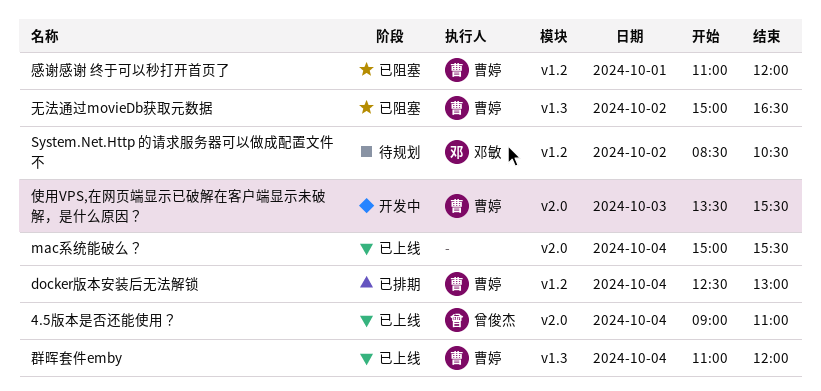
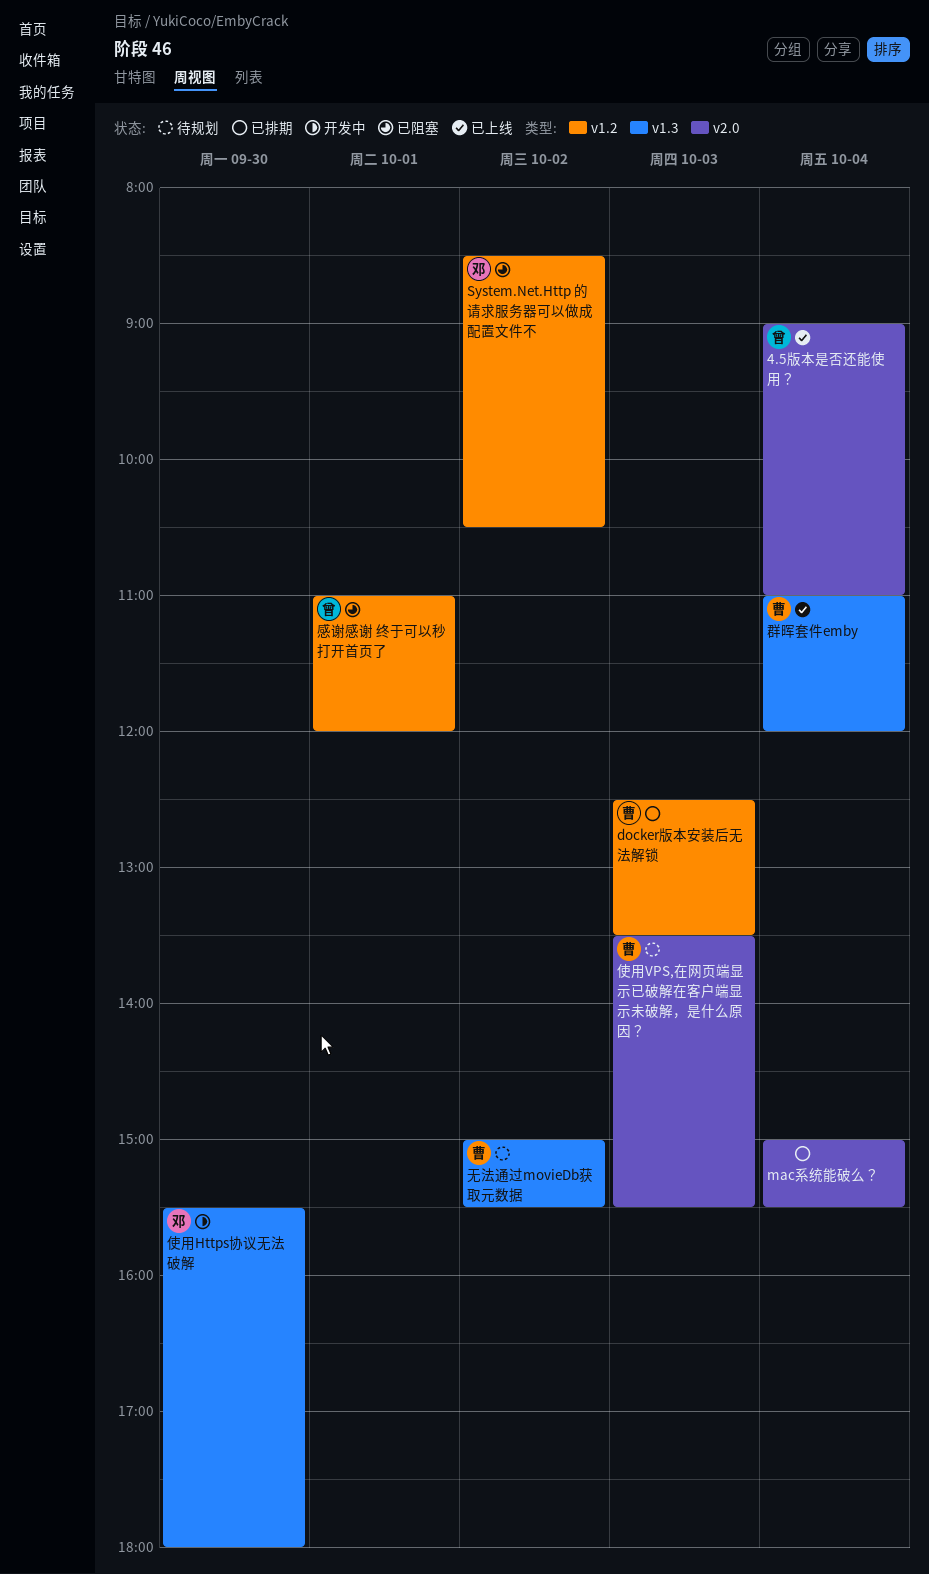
docker版本安装后无法解锁, day: Oct 4 -> Oct 3
docker版本安装后无法解锁, ends: 13:00 -> 13:30
mac系统能破么？, status: 已上线 -> 已排期
System.Net.Http 的请求服务器可以做成配置文件不, status: 待规划 -> 已阻塞
使用Https协议无法破解: none -> present
使用VPS,在网页端显示已破解在客户端显示未破解，是什么原因？, status: 开发中 -> 待规划
感谢感谢 终于可以秒打开首页了, owner: 曹婷 -> 曾俊杰
无法通过movieDb获取元数据, status: 已阻塞 -> 待规划
无法通过movieDb获取元数据, ends: 16:30 -> 15:30

